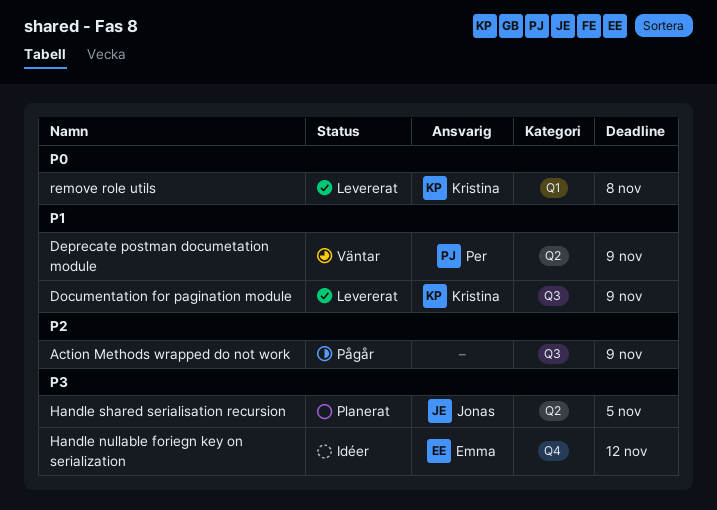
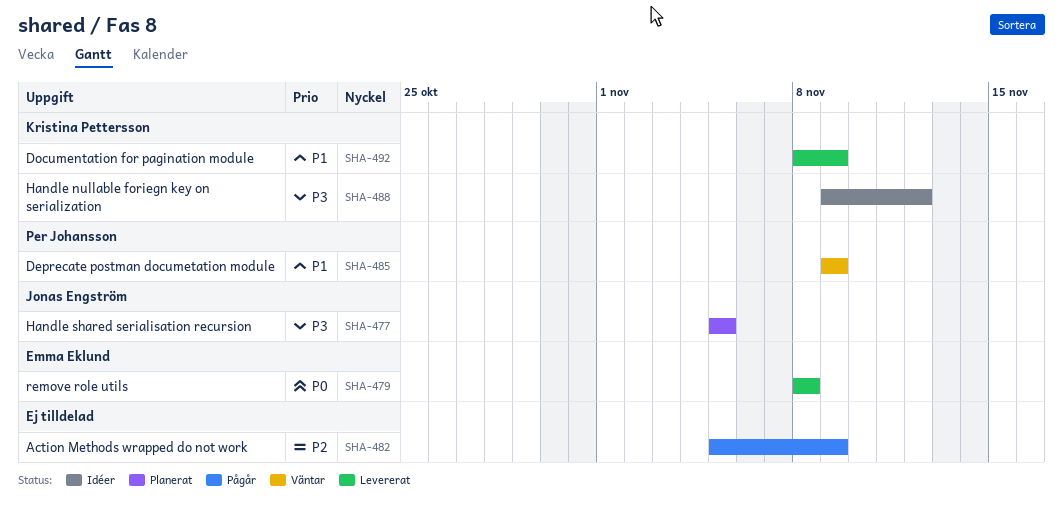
Handle nullable foriegn key on serialization, owner: Emma Eklund -> Kristina Pettersson
remove role utils, owner: Kristina Pettersson -> Emma Eklund

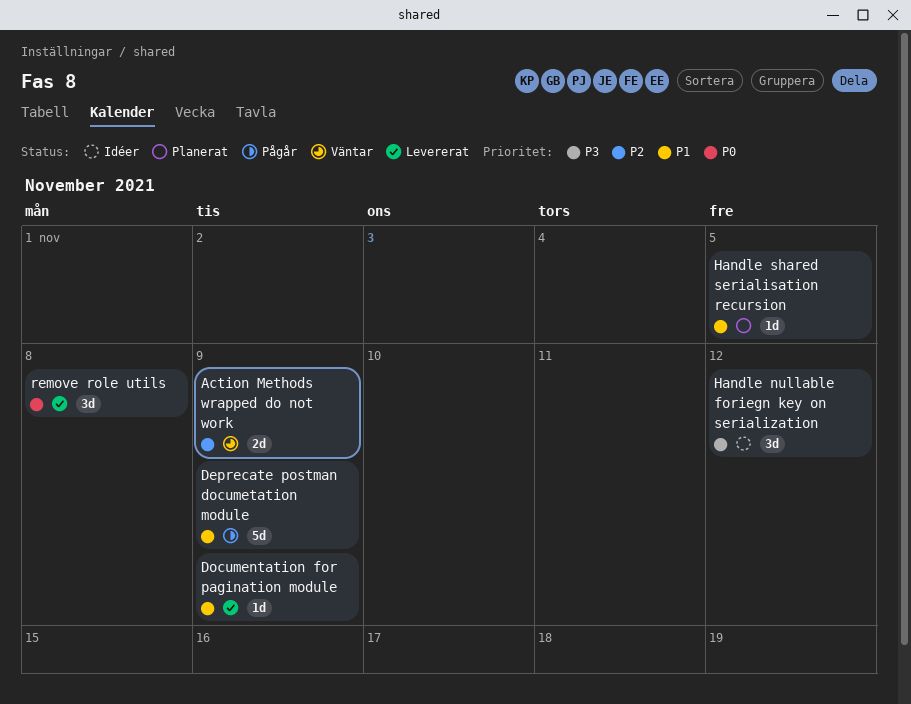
Action Methods wrapped do not work, status: Pågår -> Väntar
Deprecate postman documetation module, status: Väntar -> Pågår
Handle shared serialisation recursion, priority: P3 -> P1

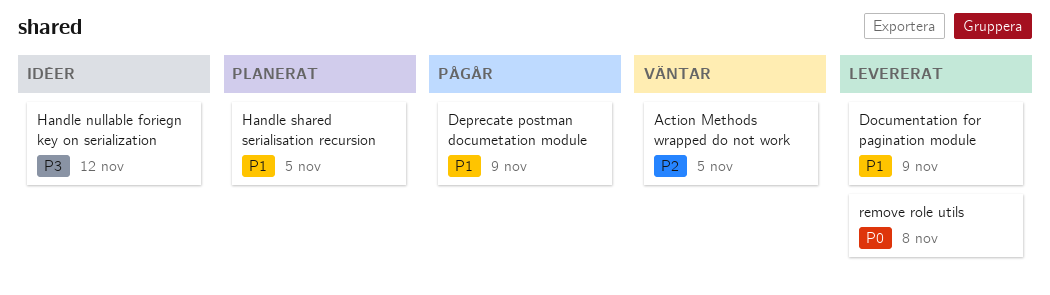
Action Methods wrapped do not work, due: Nov 9 -> Nov 5

